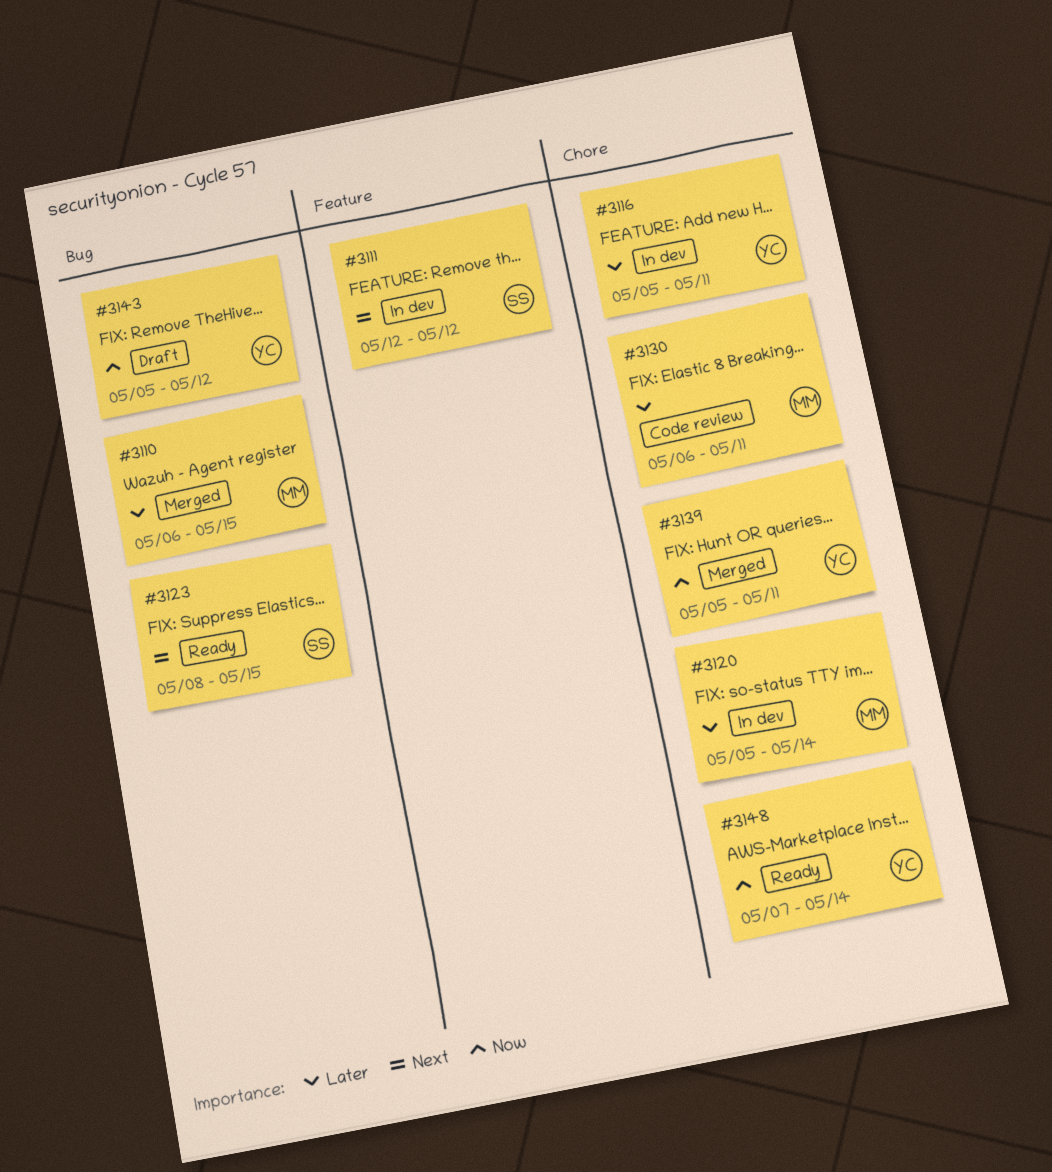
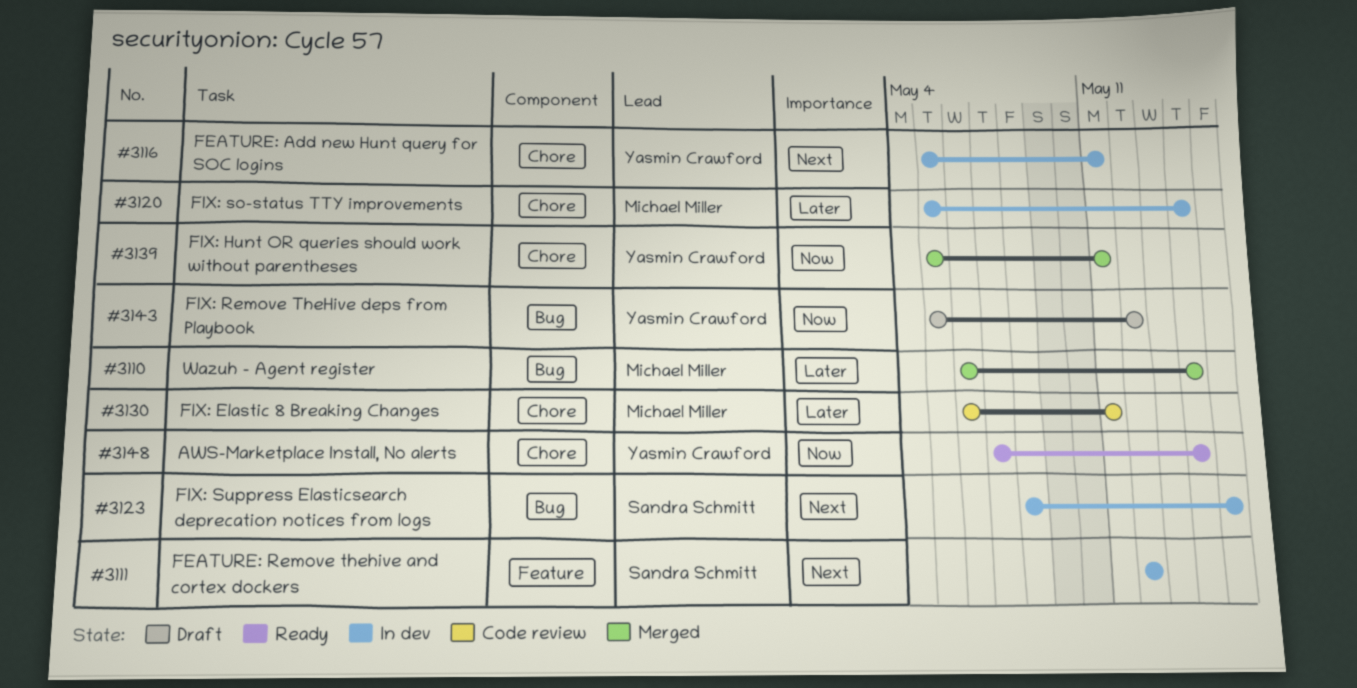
#3110, due: May 15 -> May 14
#3116, priority: Later -> Next
#3123, status: Ready -> In dev

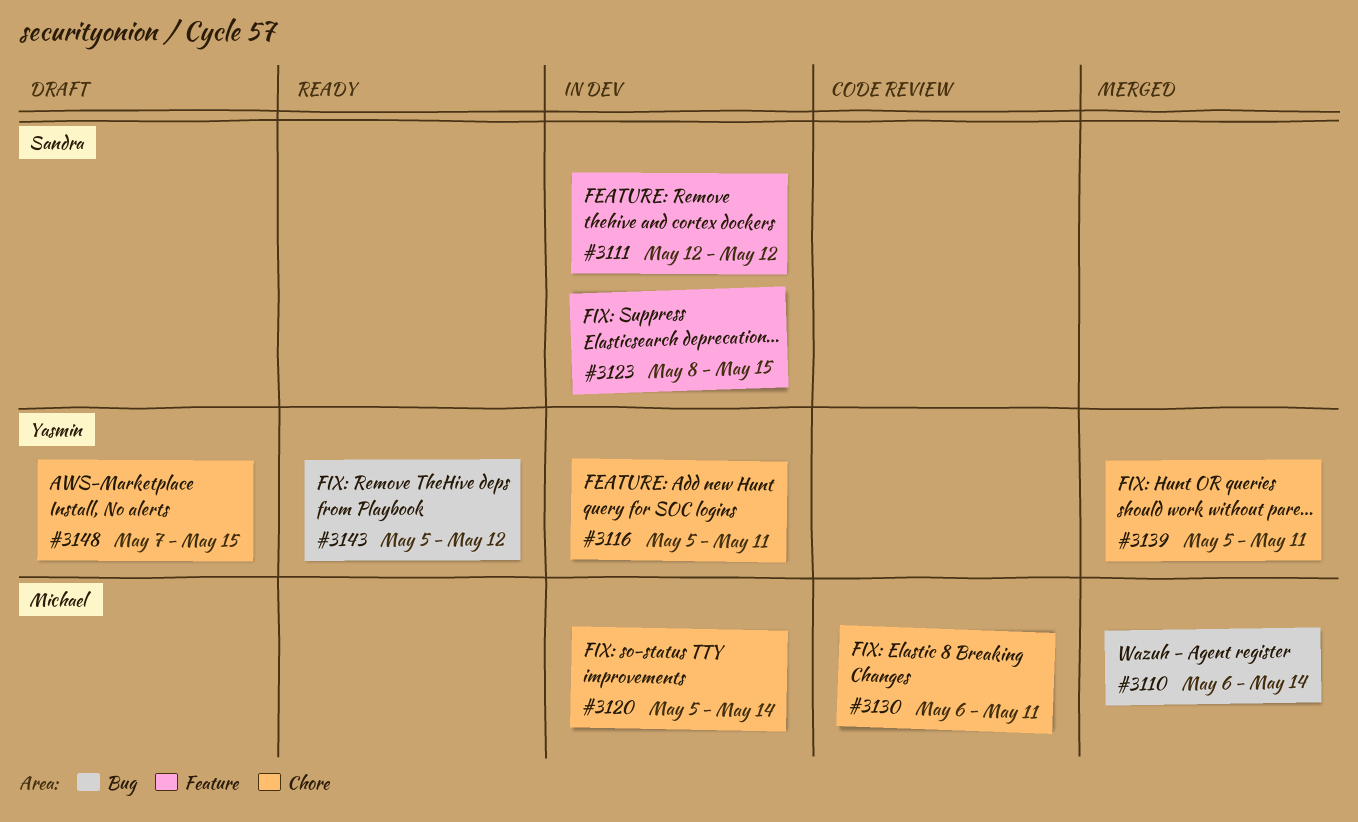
#3123, label: Bug -> Feature
#3143, status: Draft -> Ready
#3148, status: Ready -> Draft
#3148, due: May 14 -> May 15

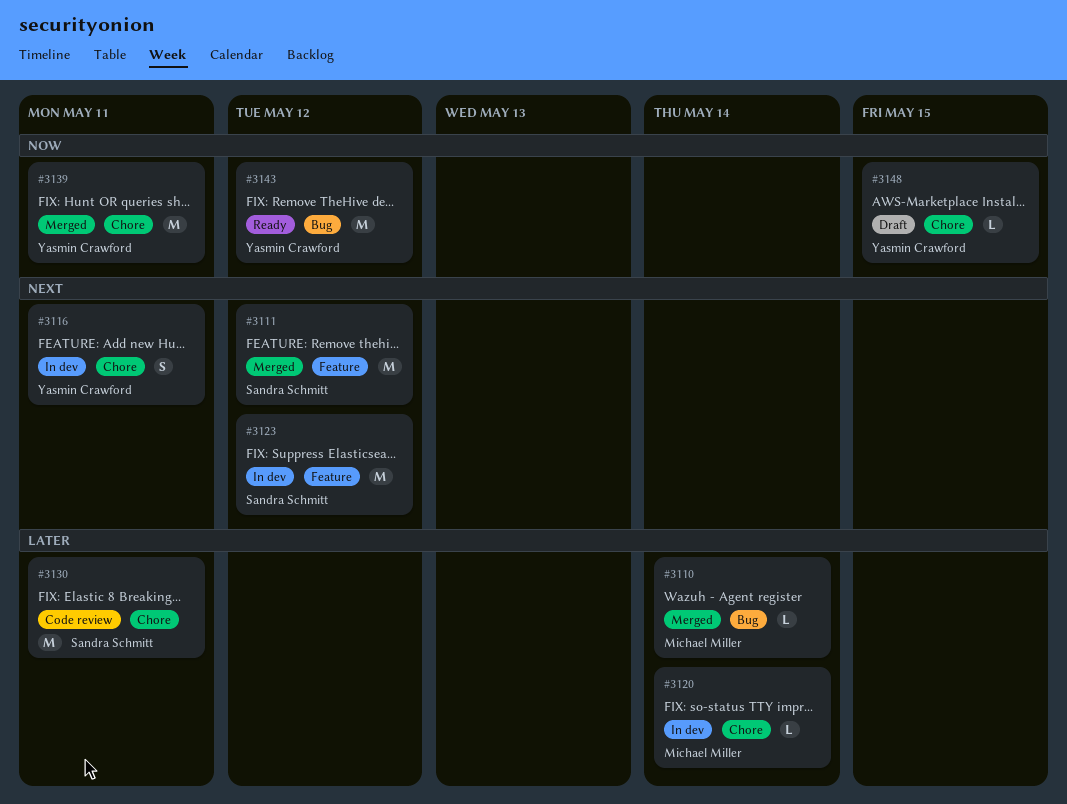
#3111, status: In dev -> Merged
#3123, due: May 15 -> May 12
#3130, owner: Michael Miller -> Sandra Schmitt

